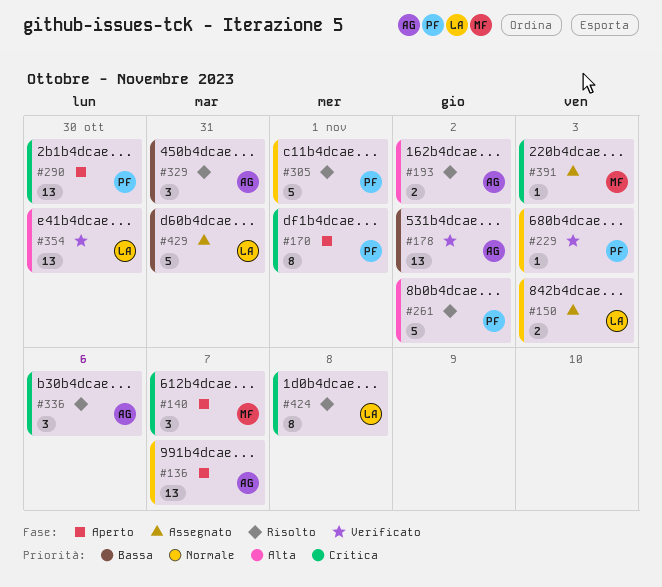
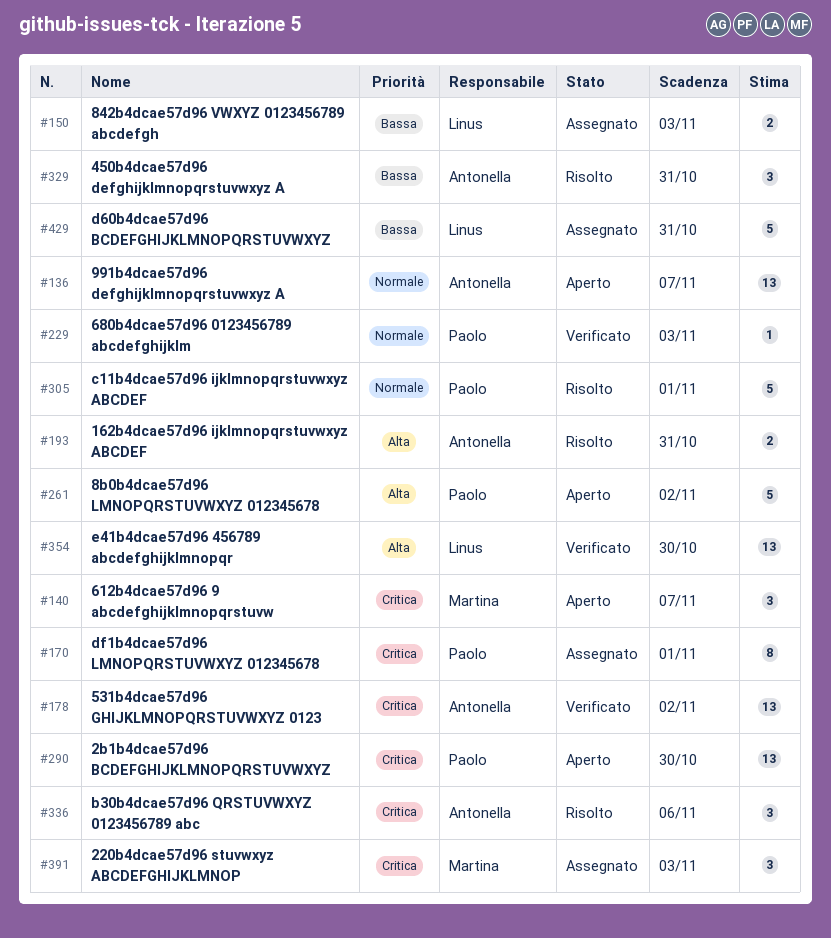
#150, priority: Normale -> Bassa
#170, status: Aperto -> Assegnato
#178, priority: Bassa -> Critica
#193, due: Nov 2 -> Oct 31
#261, status: Risolto -> Aperto
#391, estimate: 1 -> 3
#424: present -> none

